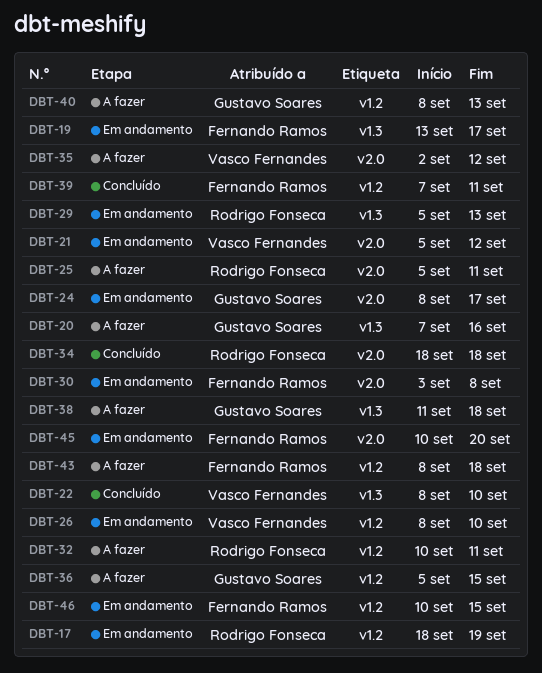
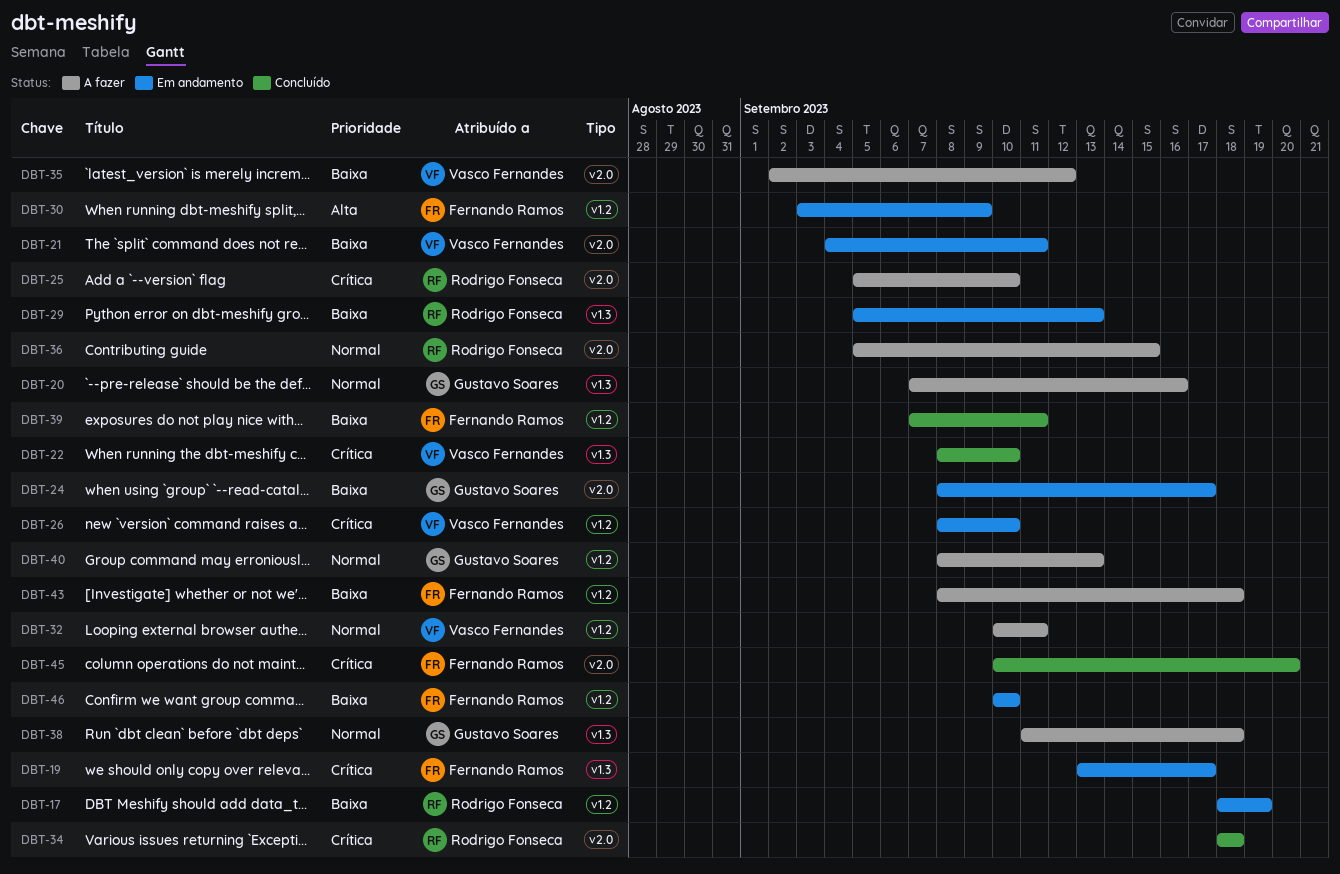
DBT-21, start: Sep 5 -> Sep 4
DBT-21, due: Sep 12 -> Sep 11
DBT-25, due: Sep 11 -> Sep 10
DBT-30, label: v2.0 -> v1.2
DBT-30, due: Sep 8 -> Sep 9
DBT-32, owner: Rodrigo Fonseca -> Vasco Fernandes
DBT-36, owner: Gustavo Soares -> Rodrigo Fonseca
DBT-36, label: v1.2 -> v2.0
DBT-45, status: Em andamento -> Concluído
DBT-46, due: Sep 15 -> Sep 10

